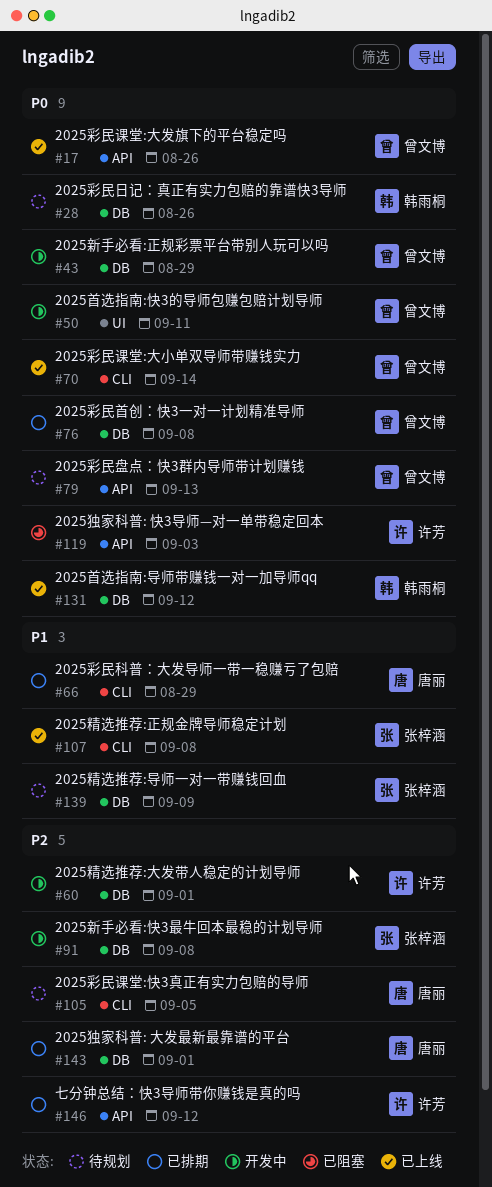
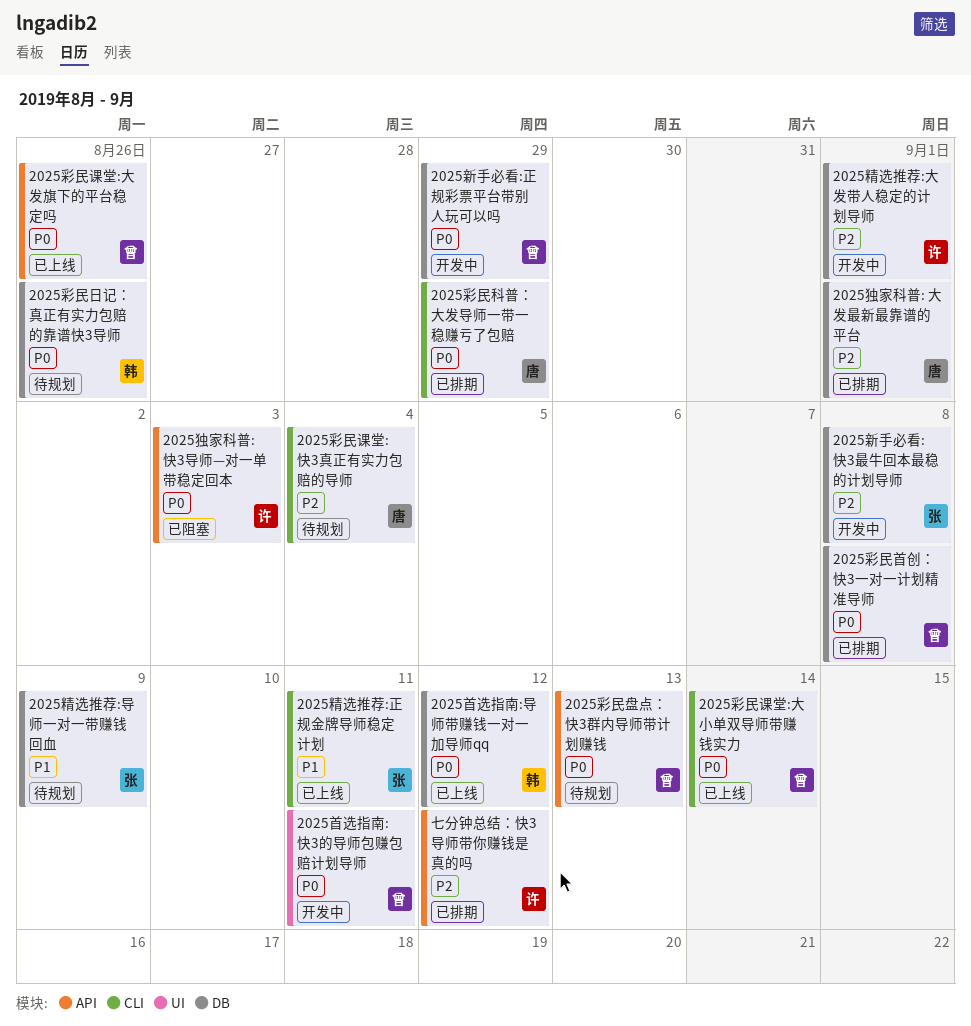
2025彩民科普：大发导师一带一稳赚亏了包赔, priority: P1 -> P0
2025彩民课堂:快3真正有实力包赔的导师, due: Sep 5 -> Sep 4
2025精选推荐:正规金牌导师稳定计划, due: Sep 8 -> Sep 11

